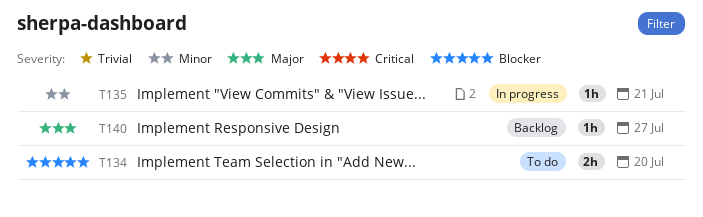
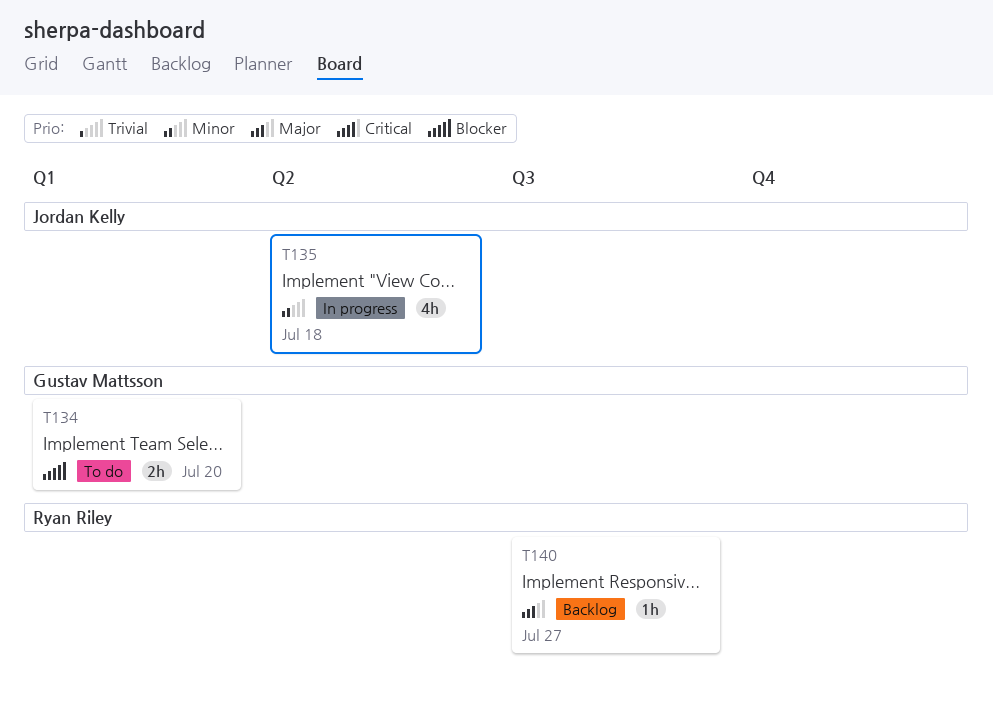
T135, estimate: 1h -> 4h
T135, due: Jul 21 -> Jul 18

